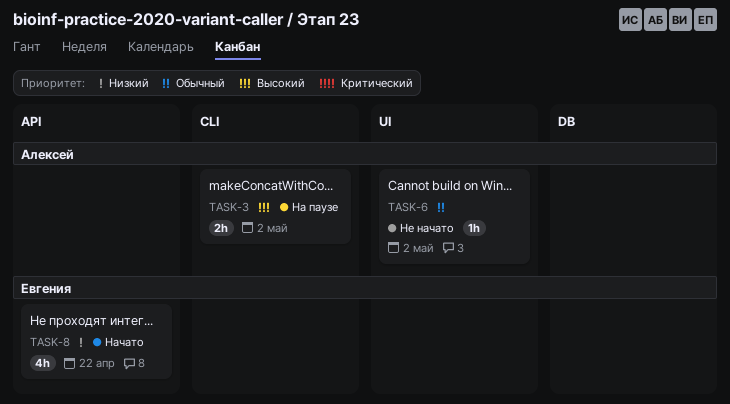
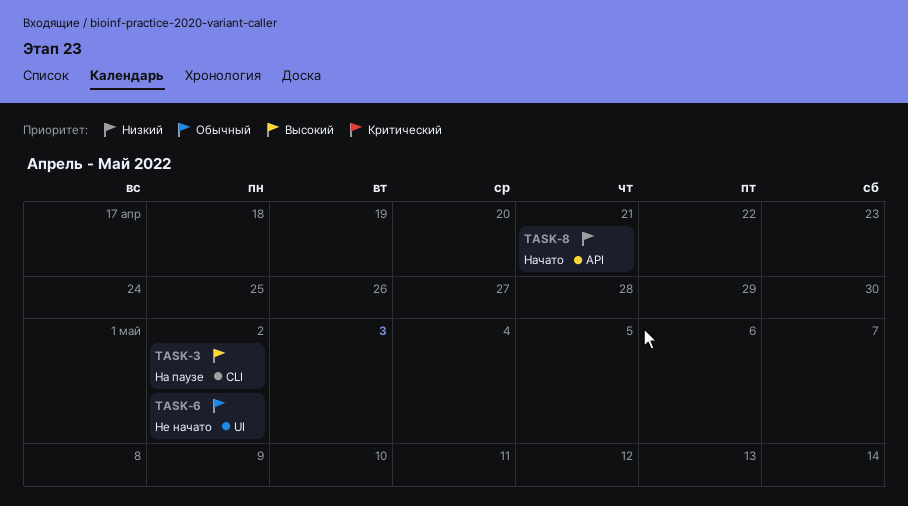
TASK-8, due: Apr 22 -> Apr 21

